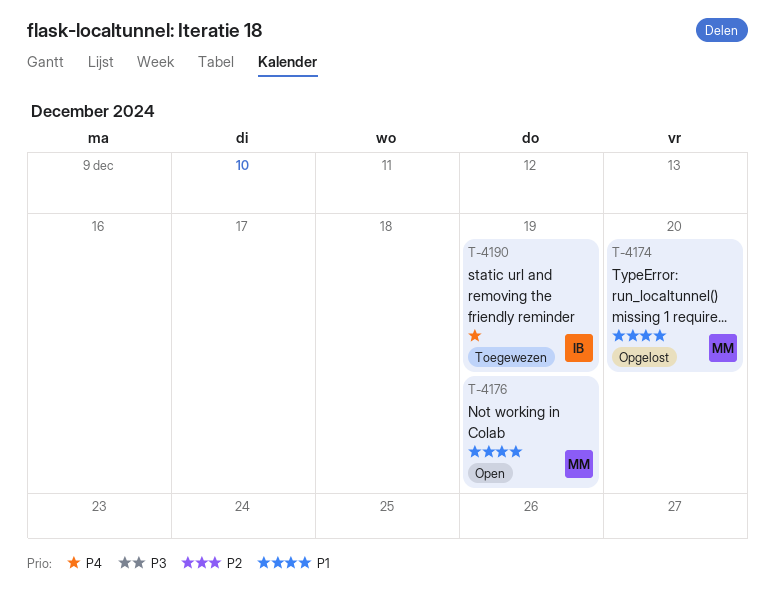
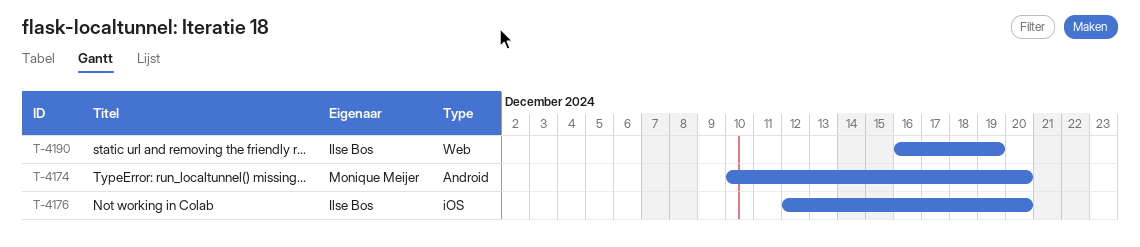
T-4176, owner: Monique Meijer -> Ilse Bos
T-4176, due: Dec 19 -> Dec 20

